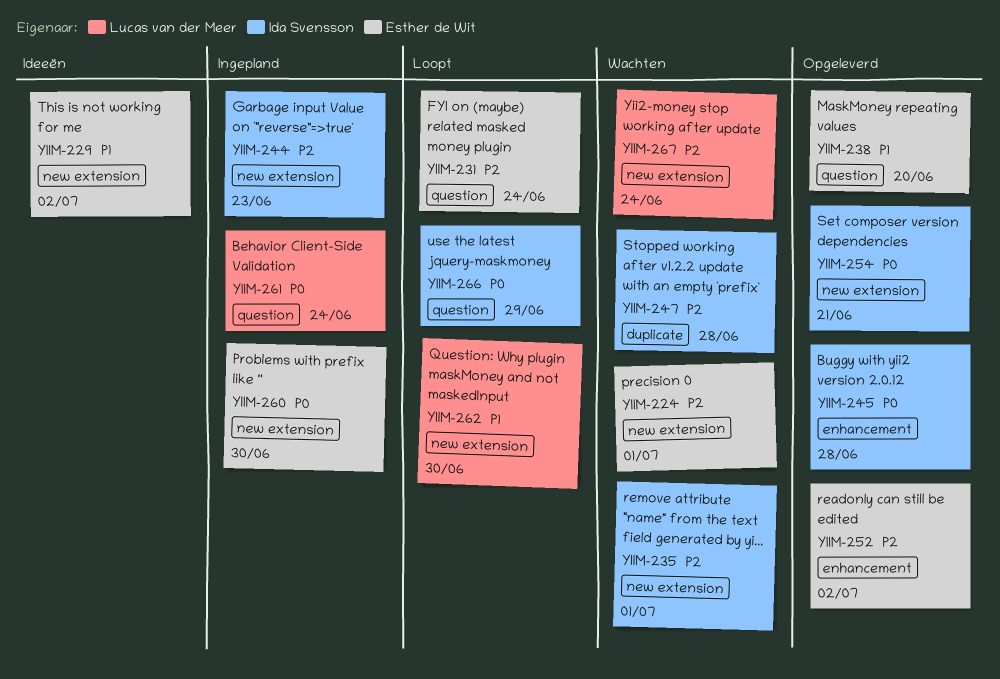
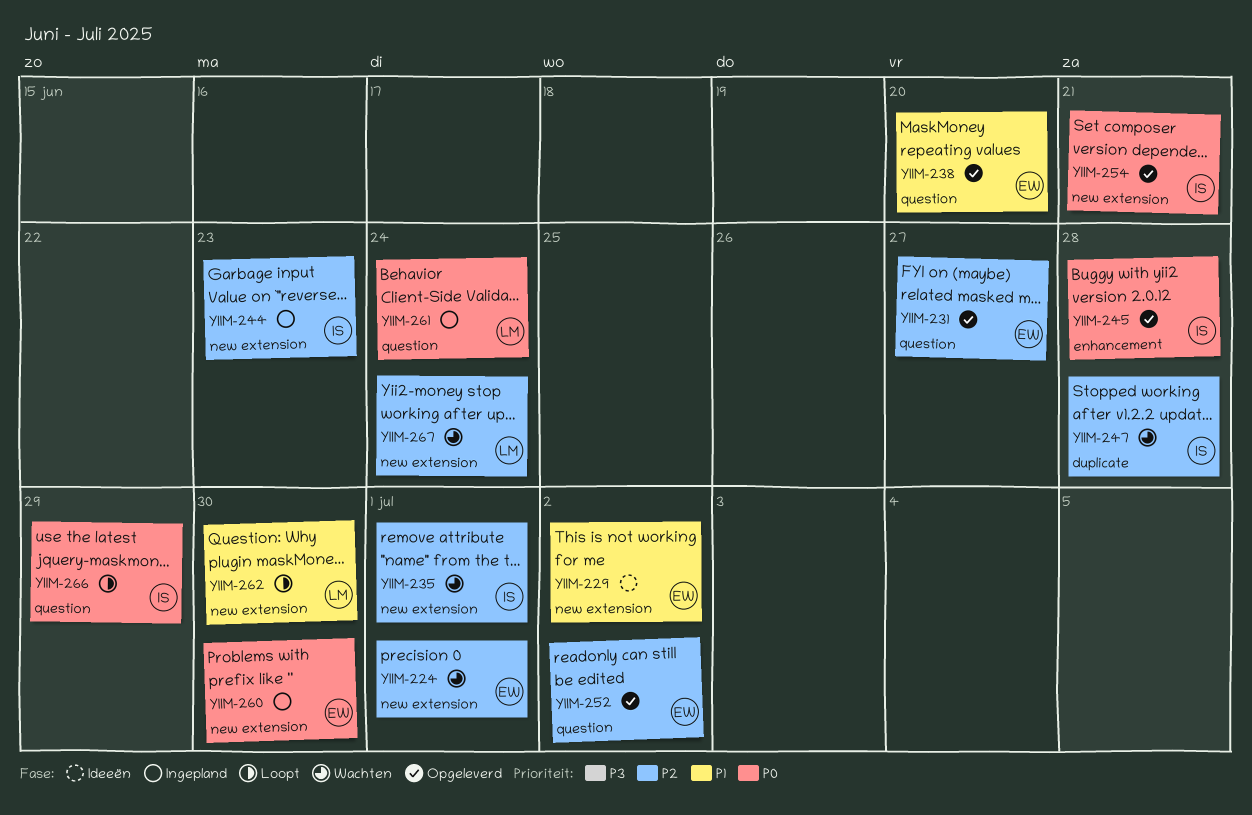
YIIM-231, status: Loopt -> Opgeleverd
YIIM-231, due: Jun 24 -> Jun 27
YIIM-252, label: enhancement -> question

